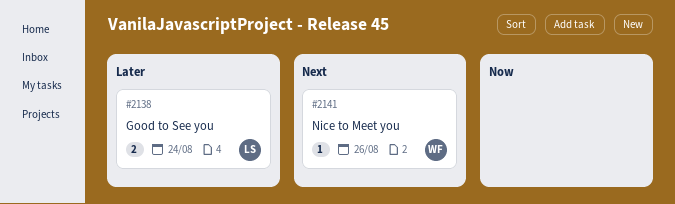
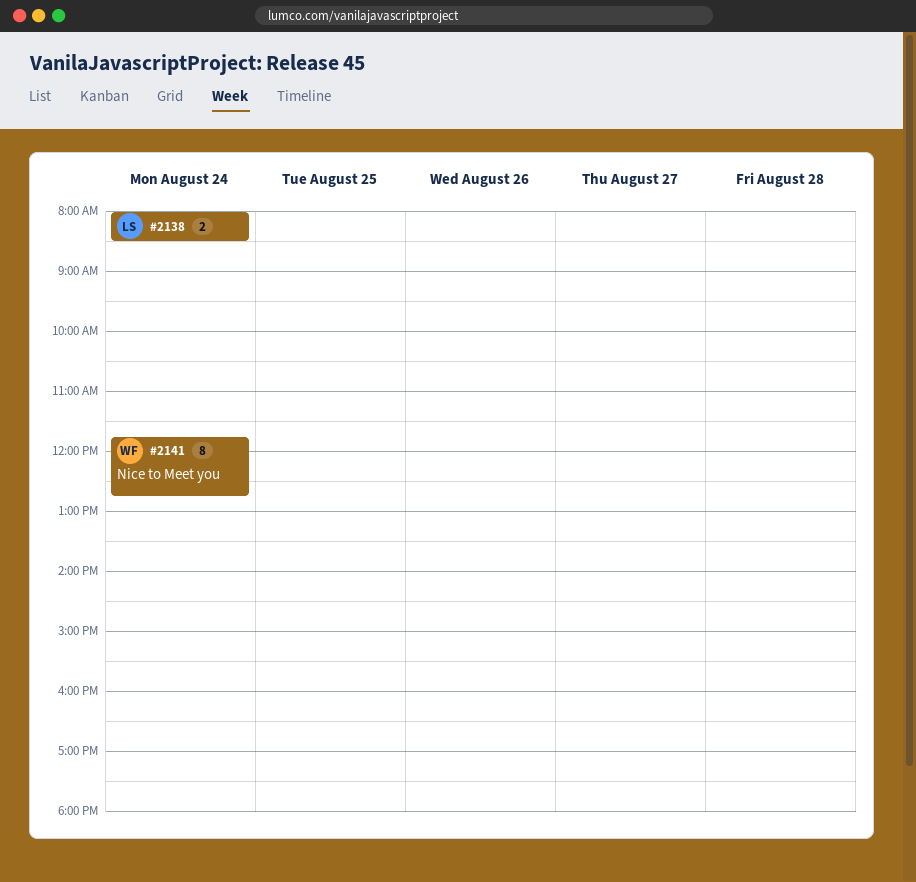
#2141, estimate: 1 -> 8
#2141, day: Aug 26 -> Aug 24

